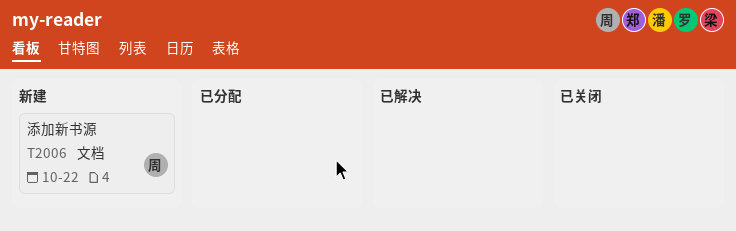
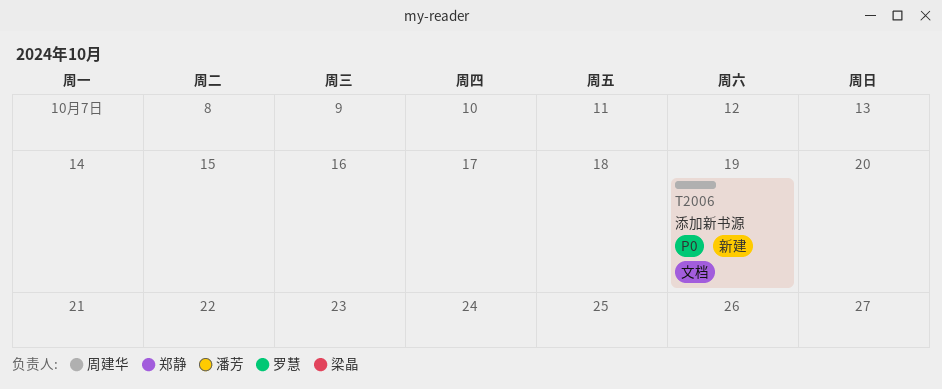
T2006, due: Oct 22 -> Oct 19

